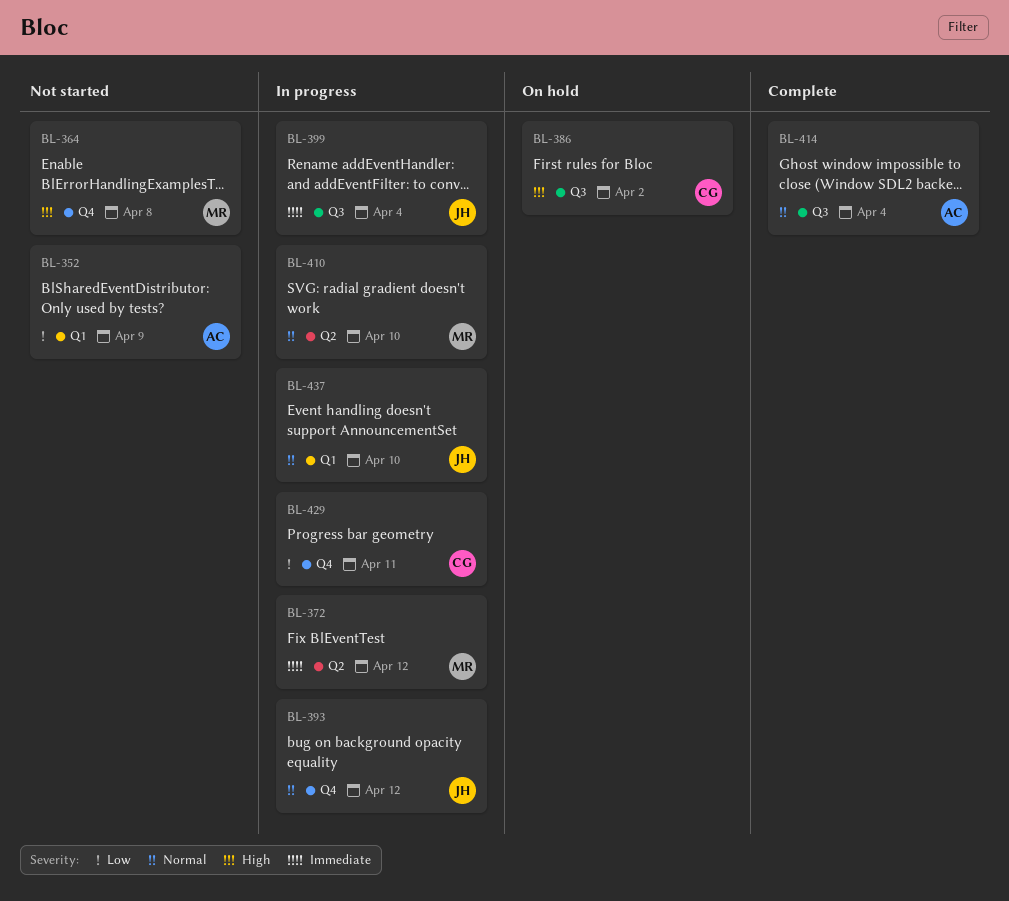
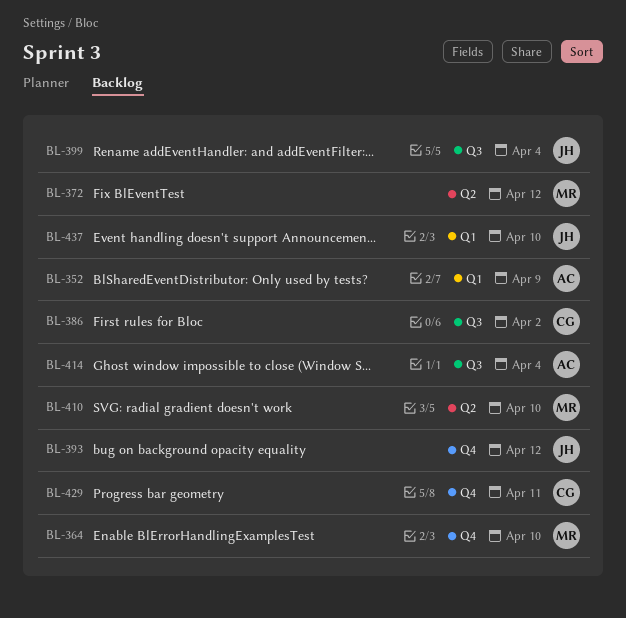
BL-364, due: Apr 8 -> Apr 10

